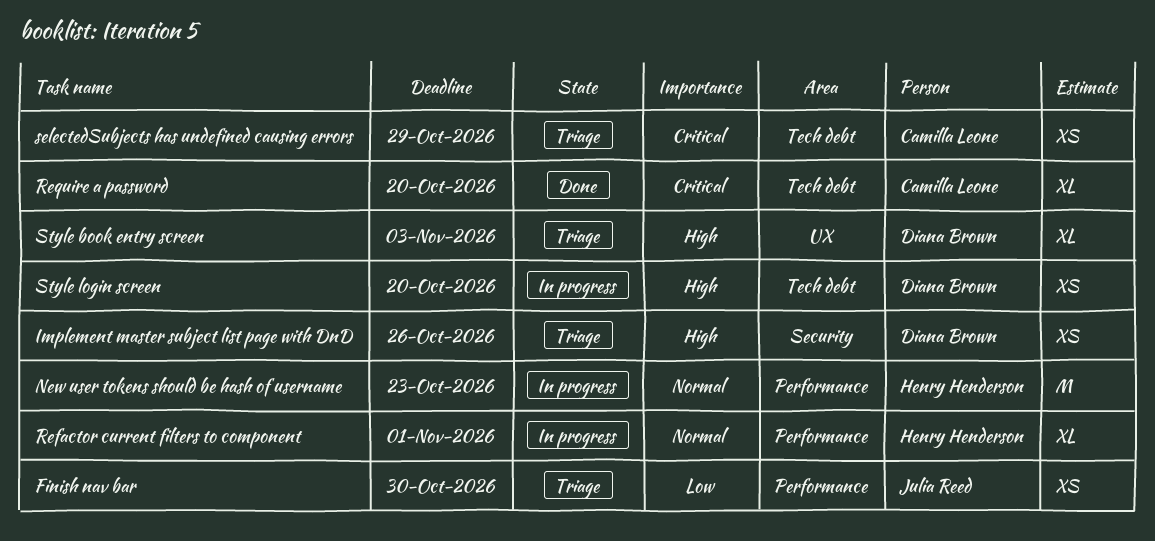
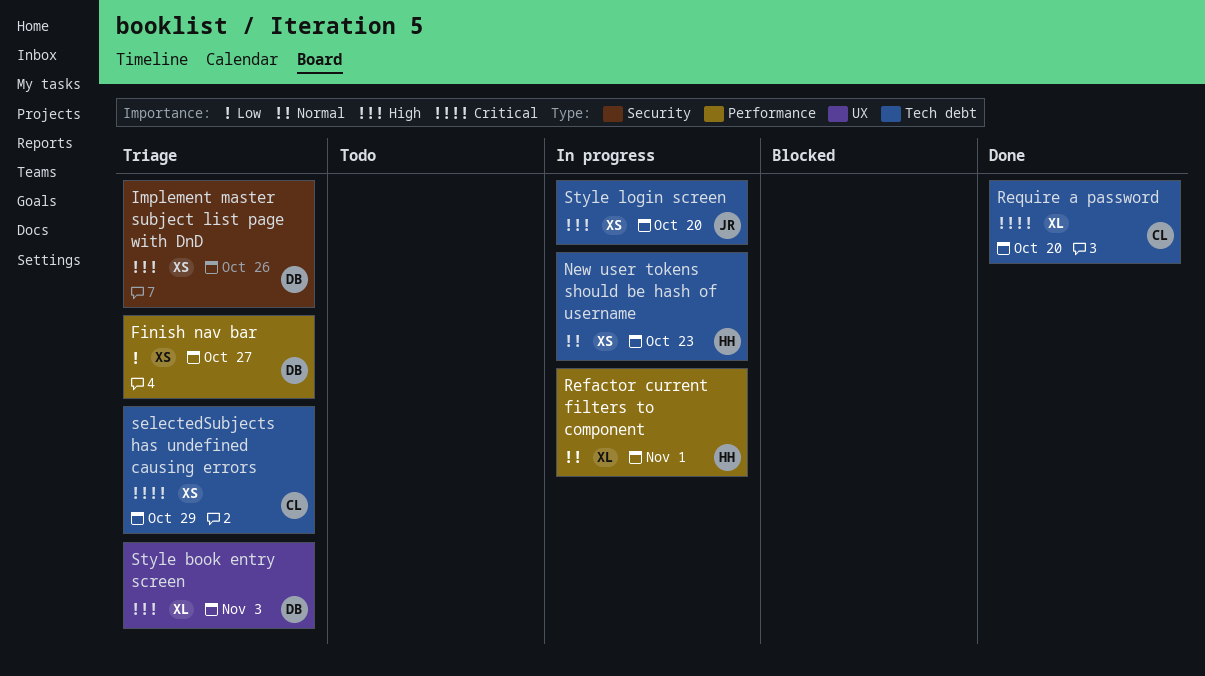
Finish nav bar, owner: Julia Reed -> Diana Brown
Finish nav bar, due: Oct 30 -> Oct 27
New user tokens should be hash of username, label: Performance -> Tech debt
New user tokens should be hash of username, estimate: M -> XS
Style login screen, owner: Diana Brown -> Julia Reed

